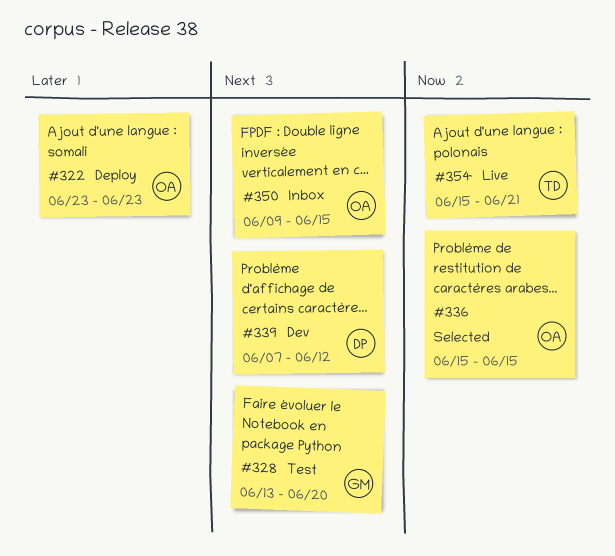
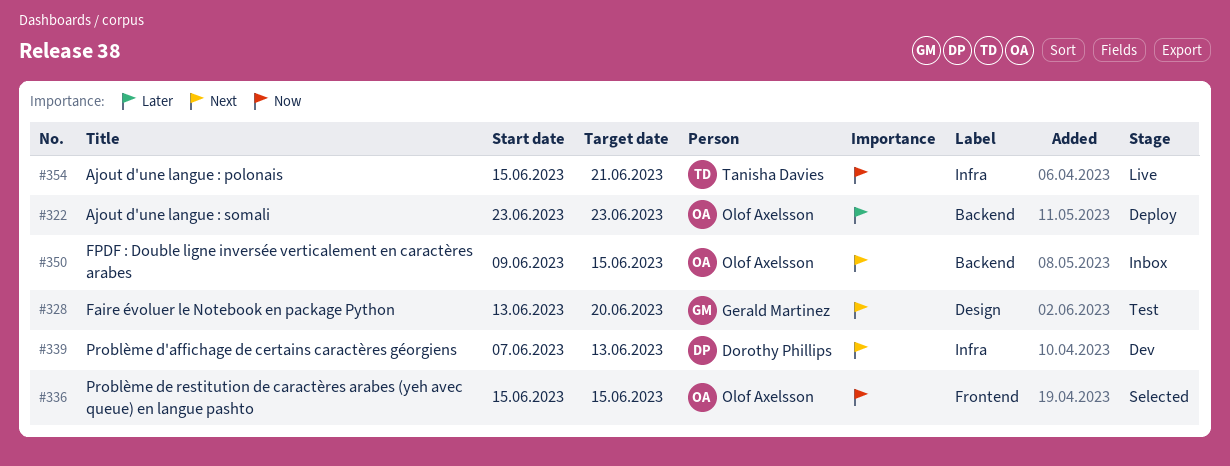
#339, due: Jun 12 -> Jun 13

